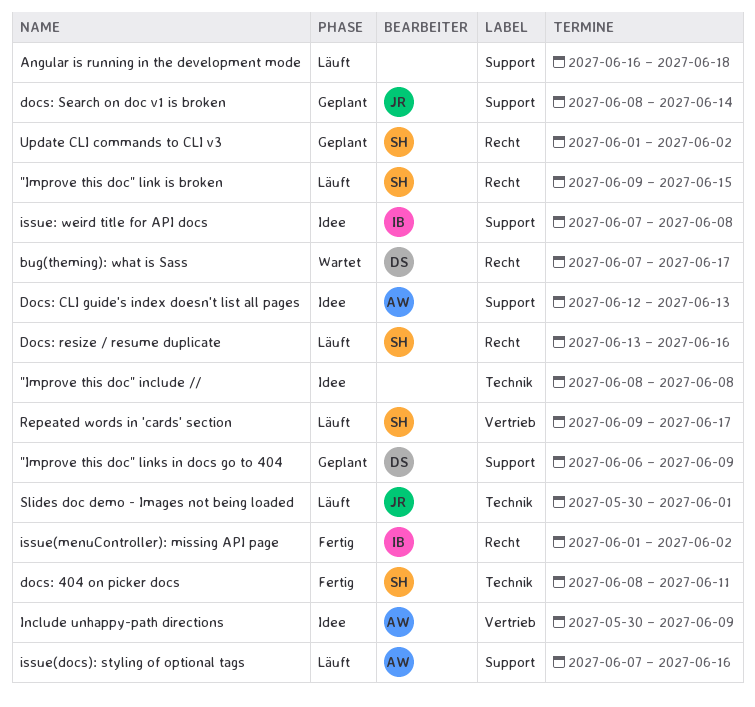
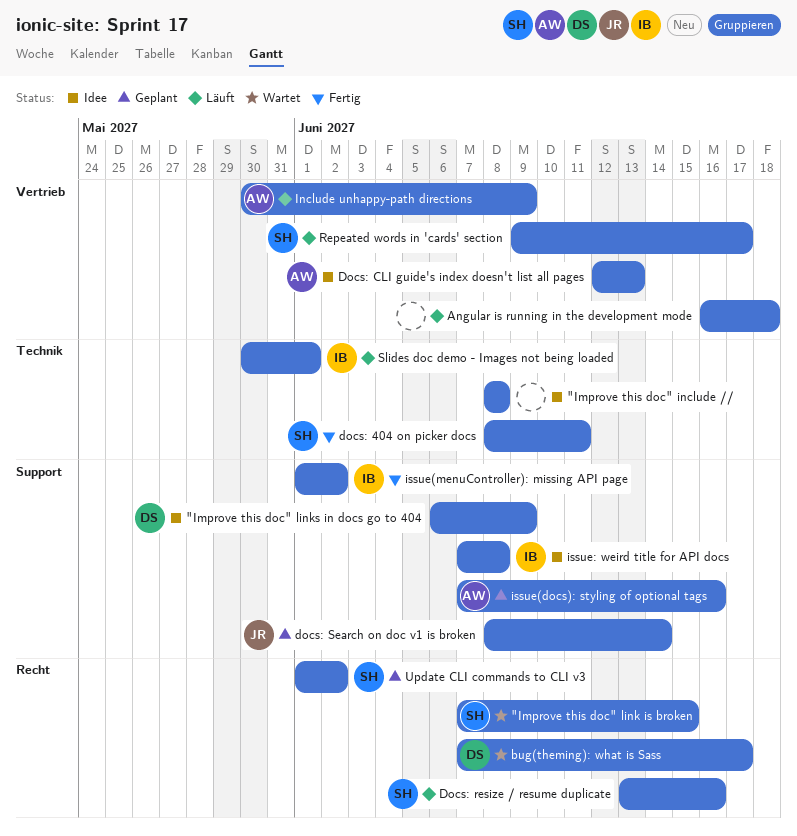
"Improve this doc" link is broken, status: Läuft -> Wartet
"Improve this doc" link is broken, start: Jun 9 -> Jun 7
"Improve this doc" links in docs go to 404, status: Geplant -> Idee
Angular is running in the development mode, label: Support -> Vertrieb
Docs: CLI guide's index doesn't list all pages, label: Support -> Vertrieb
Include unhappy-path directions, status: Idee -> Läuft
issue(docs): styling of optional tags, status: Läuft -> Geplant
issue(menuController): missing API page, label: Recht -> Support
Slides doc demo - Images not being loaded, owner: JR -> IB

